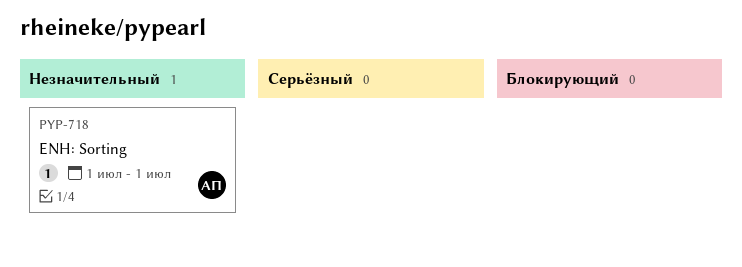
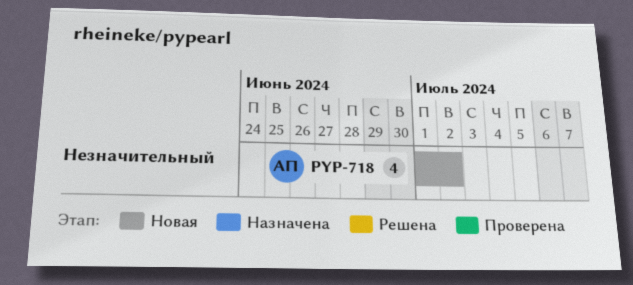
PYP-718, estimate: 1 -> 4
PYP-718, due: Jul 1 -> Jul 2

